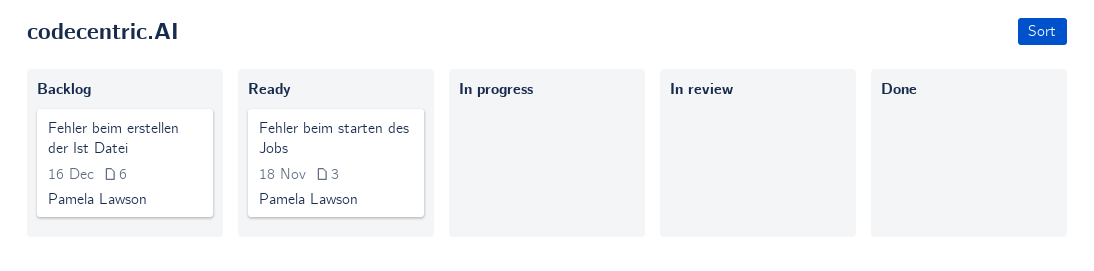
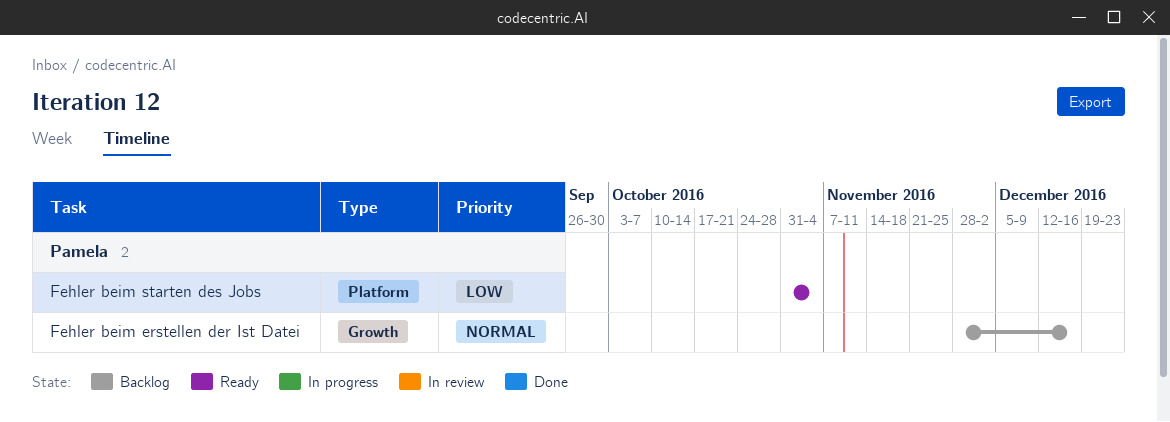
Fehler beim starten des Jobs, due: Nov 18 -> Nov 4

